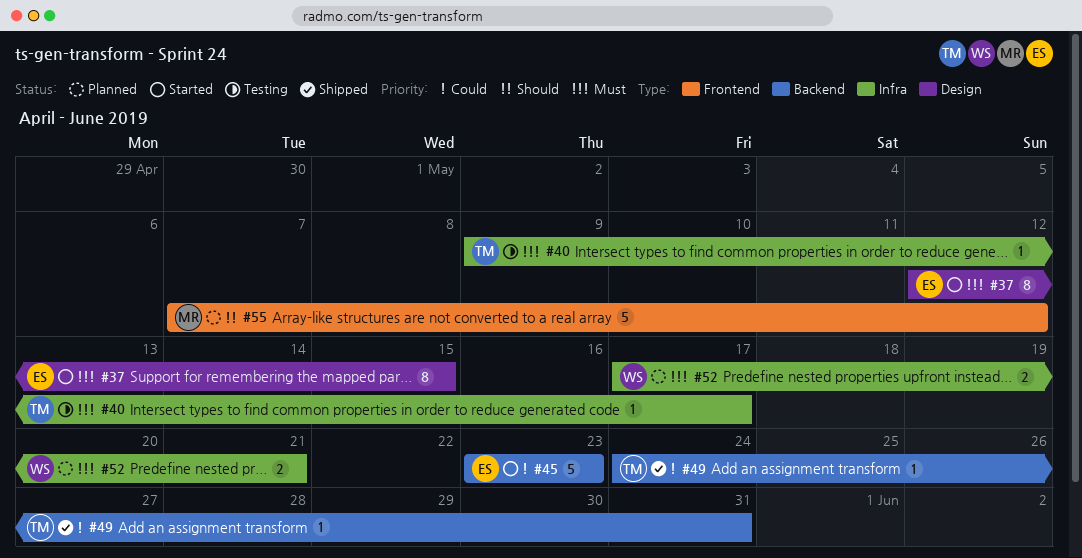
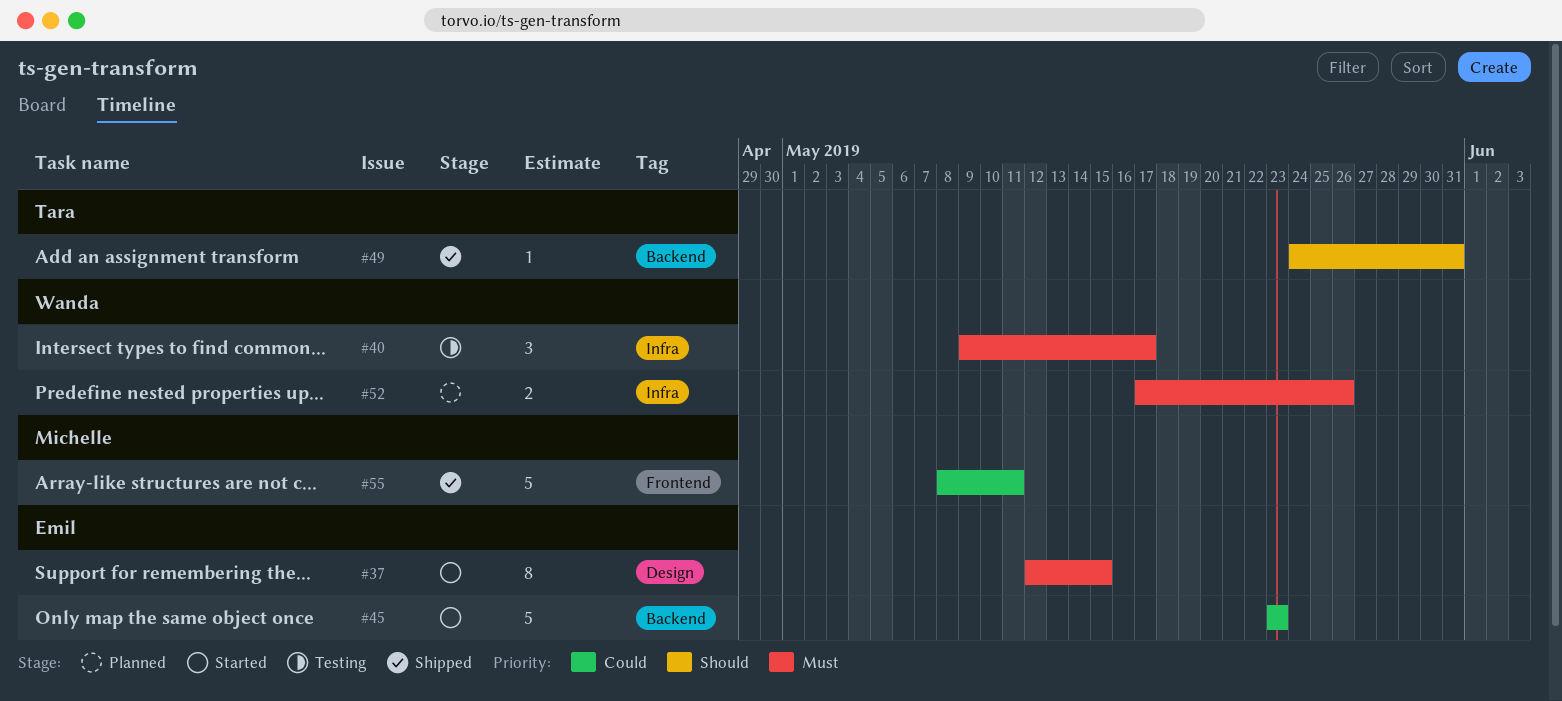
#40, owner: Tara -> Wanda
#40, estimate: 1 -> 3
#49, priority: Could -> Should
#52, due: May 21 -> May 26
#55, status: Planned -> Shipped
#55, priority: Should -> Could
#55, start: May 7 -> May 8
#55, due: May 12 -> May 11

